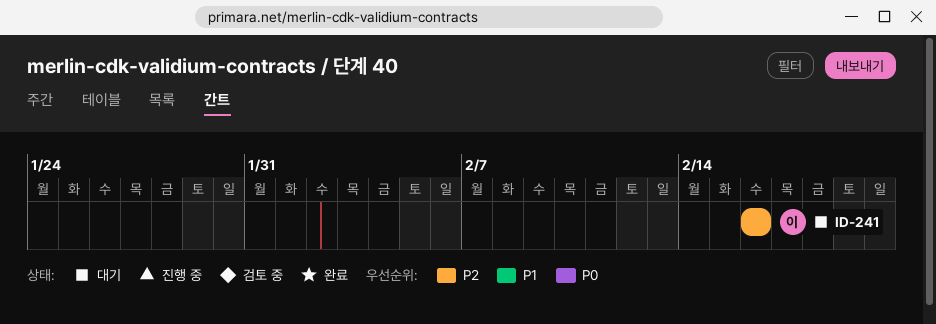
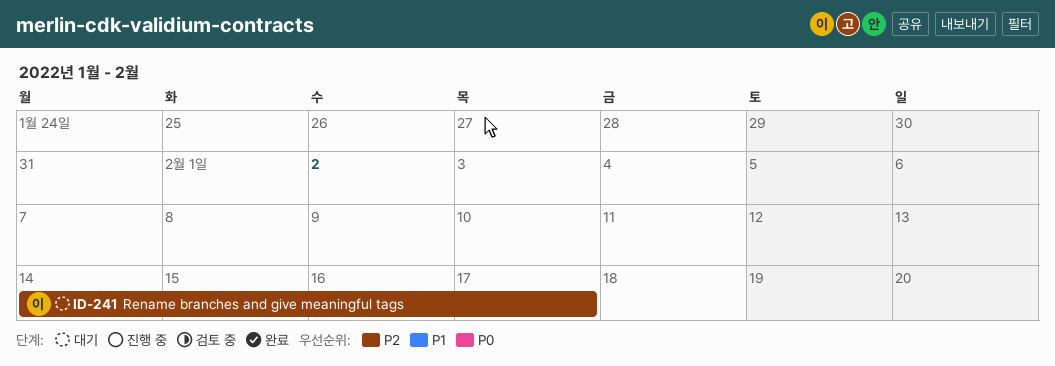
ID-241, start: Feb 16 -> Feb 14
ID-241, due: Feb 16 -> Feb 17

